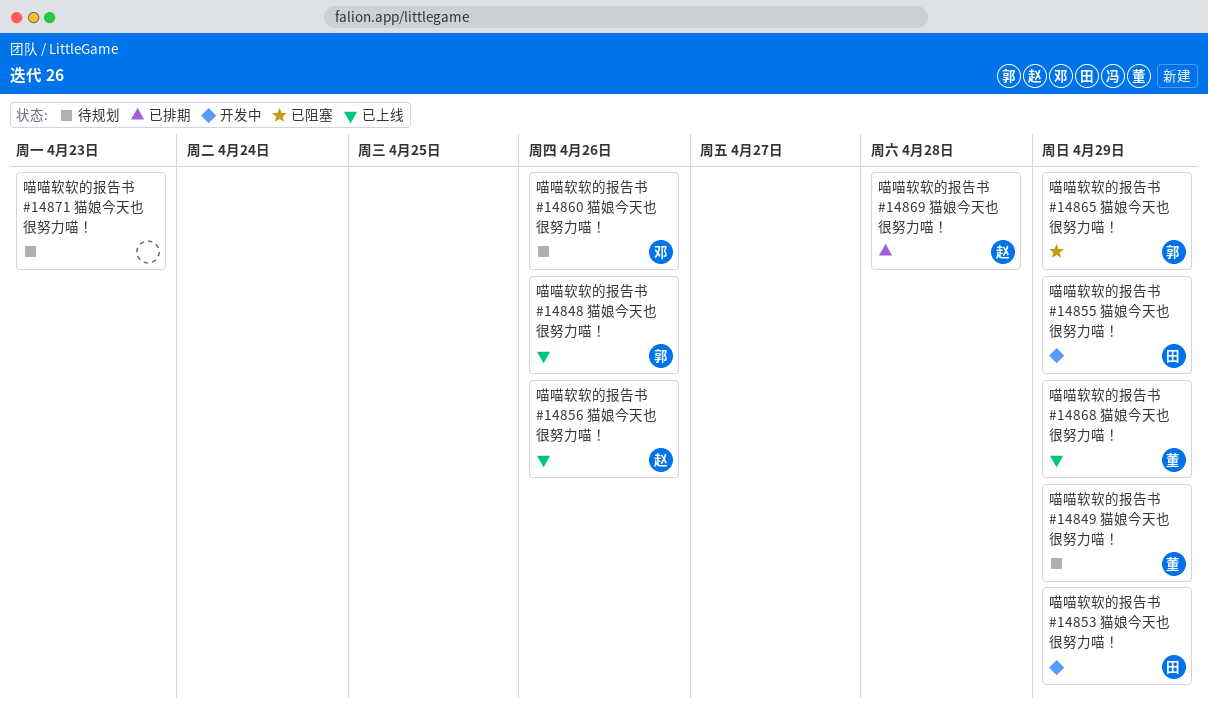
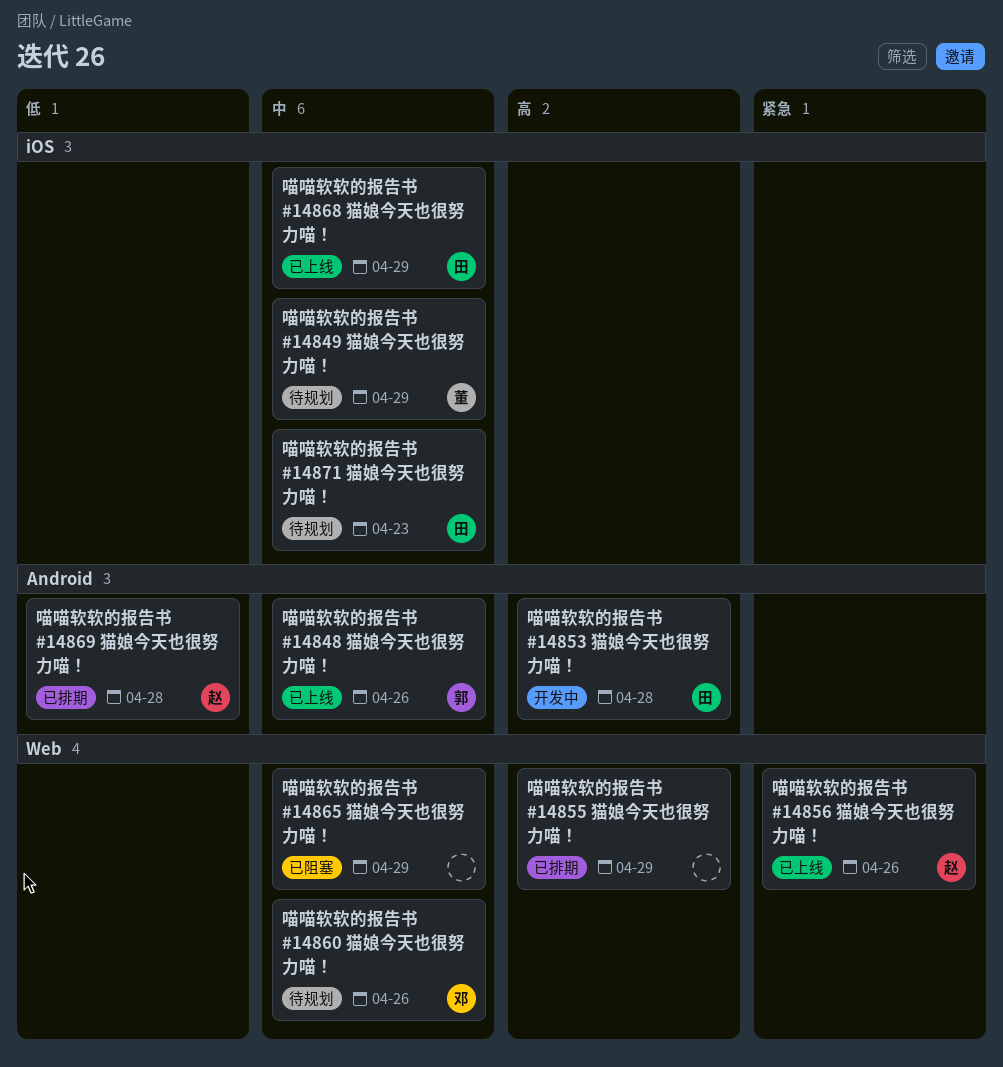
喵喵软软的报告书 #14853 猫娘今天也很努力喵！, due: Apr 29 -> Apr 28
喵喵软软的报告书 #14855 猫娘今天也很努力喵！, status: 开发中 -> 已排期
喵喵软软的报告书 #14855 猫娘今天也很努力喵！, owner: 田 -> none
喵喵软软的报告书 #14865 猫娘今天也很努力喵！, owner: 郭 -> none
喵喵软软的报告书 #14868 猫娘今天也很努力喵！, owner: 董 -> 田
喵喵软软的报告书 #14871 猫娘今天也很努力喵！, owner: none -> 田

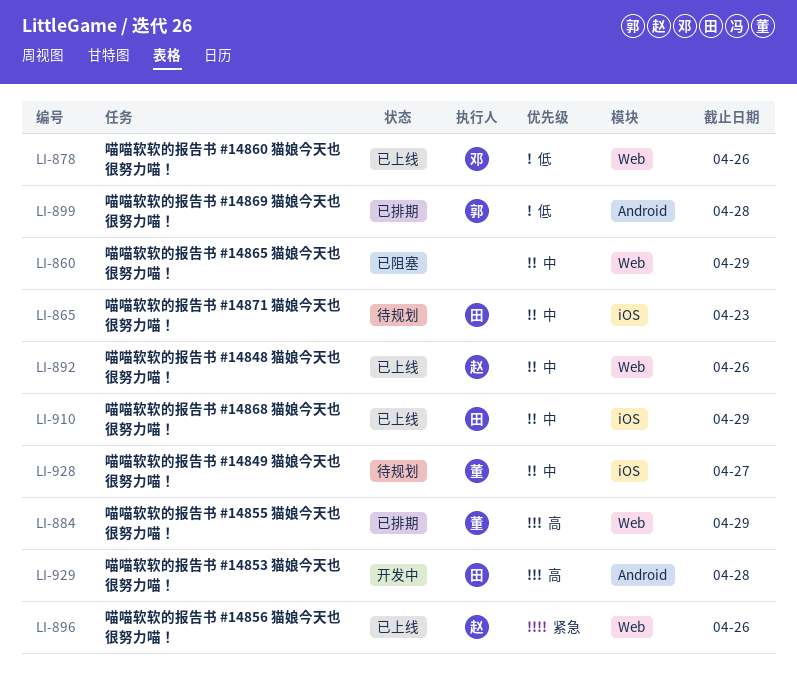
喵喵软软的报告书 #14848 猫娘今天也很努力喵！, owner: 郭 -> 赵
喵喵软软的报告书 #14848 猫娘今天也很努力喵！, label: Android -> Web
喵喵软软的报告书 #14849 猫娘今天也很努力喵！, due: Apr 29 -> Apr 27
喵喵软软的报告书 #14855 猫娘今天也很努力喵！, owner: none -> 董
喵喵软软的报告书 #14860 猫娘今天也很努力喵！, status: 待规划 -> 已上线
喵喵软软的报告书 #14860 猫娘今天也很努力喵！, priority: 中 -> 低
喵喵软软的报告书 #14869 猫娘今天也很努力喵！, owner: 赵 -> 郭

